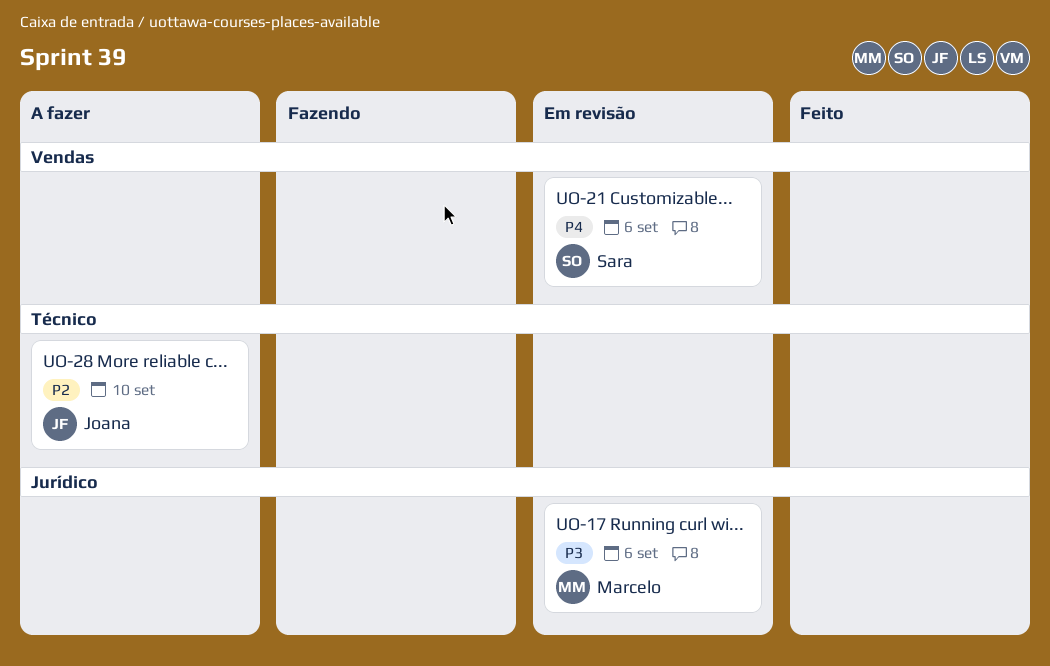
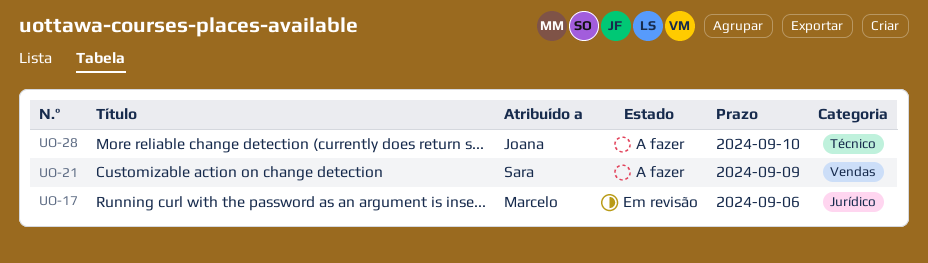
UO-21, status: Em revisão -> A fazer
UO-21, due: Sep 6 -> Sep 9

